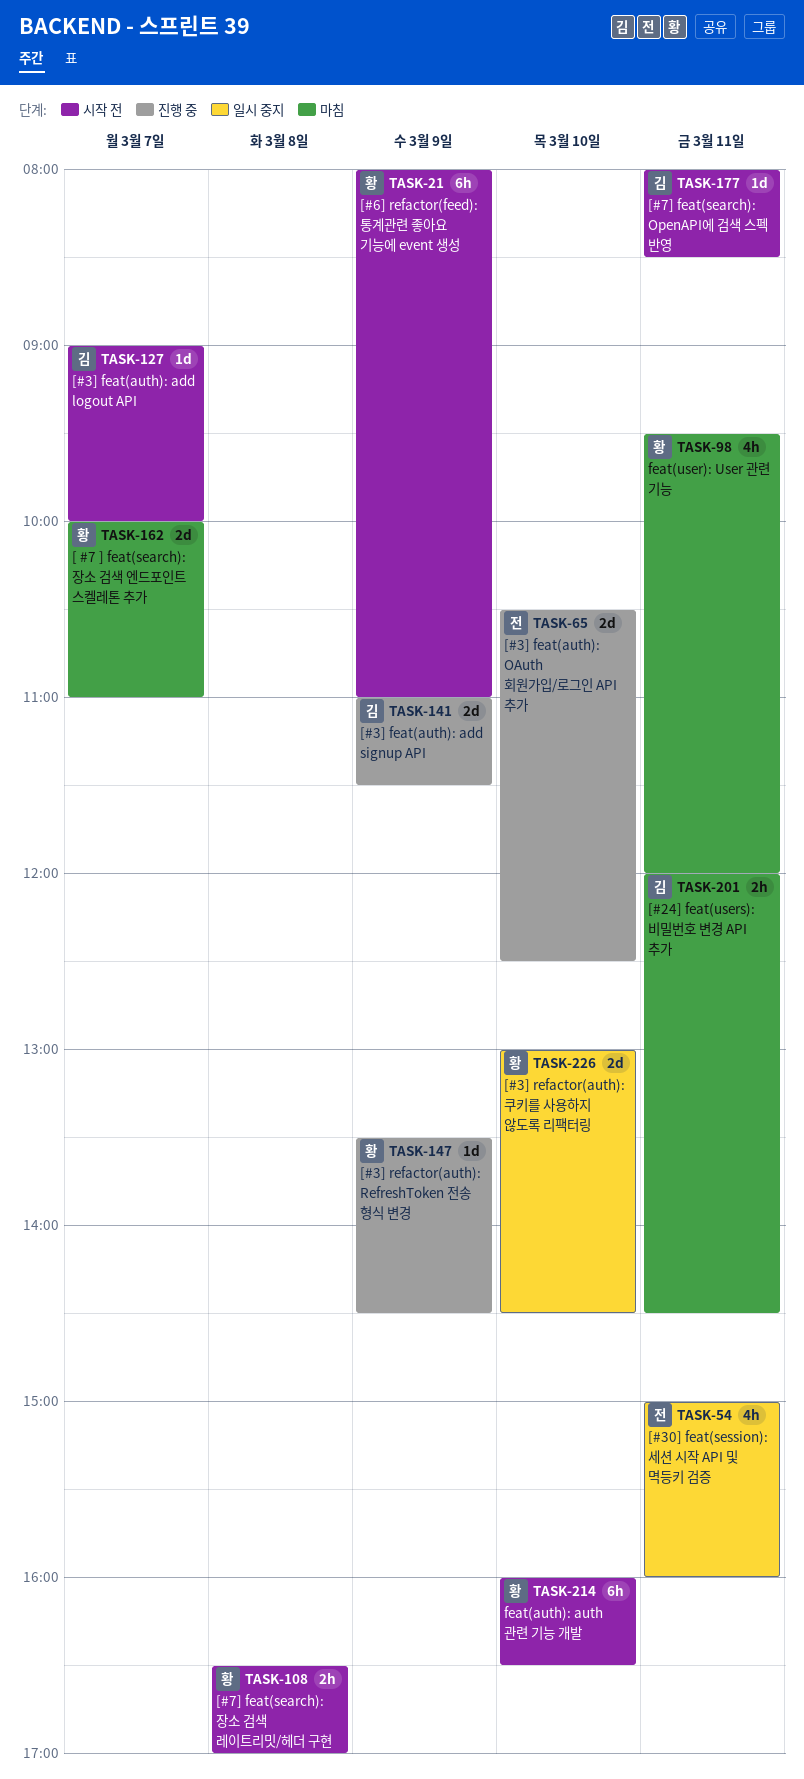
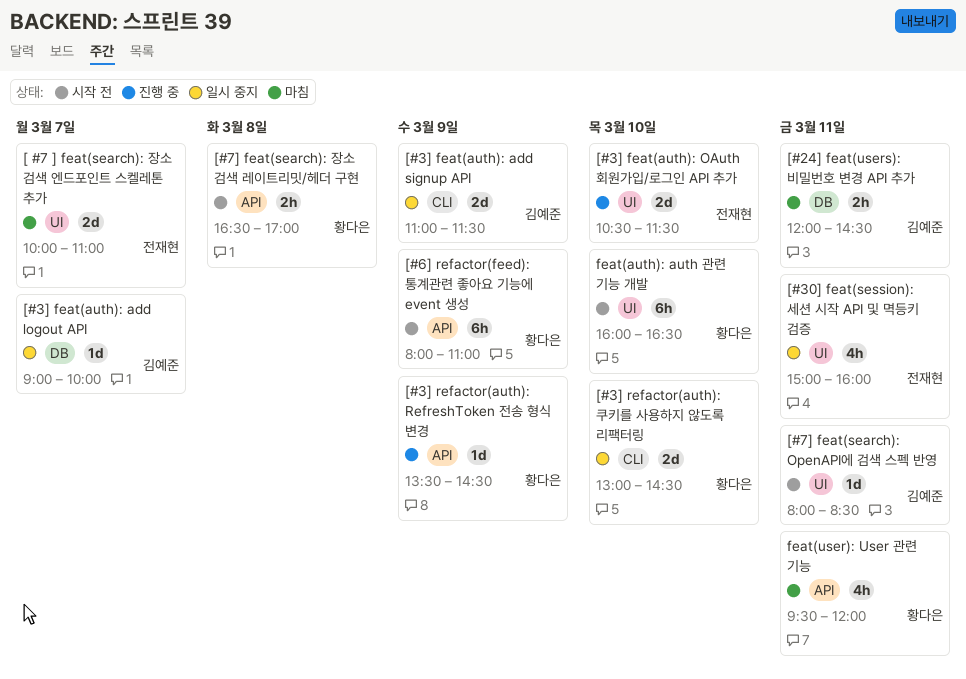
[ #7 ] feat(search): 장소 검색 엔드포인트 스켈레톤 추가, owner: 황다은 -> 전재현
[#3] feat(auth): add logout API, status: 시작 전 -> 일시 중지
[#3] feat(auth): add signup API, status: 진행 중 -> 일시 중지
[#3] feat(auth): OAuth 회원가입/로그인 API 추가, ends: 12:30 -> 11:30

